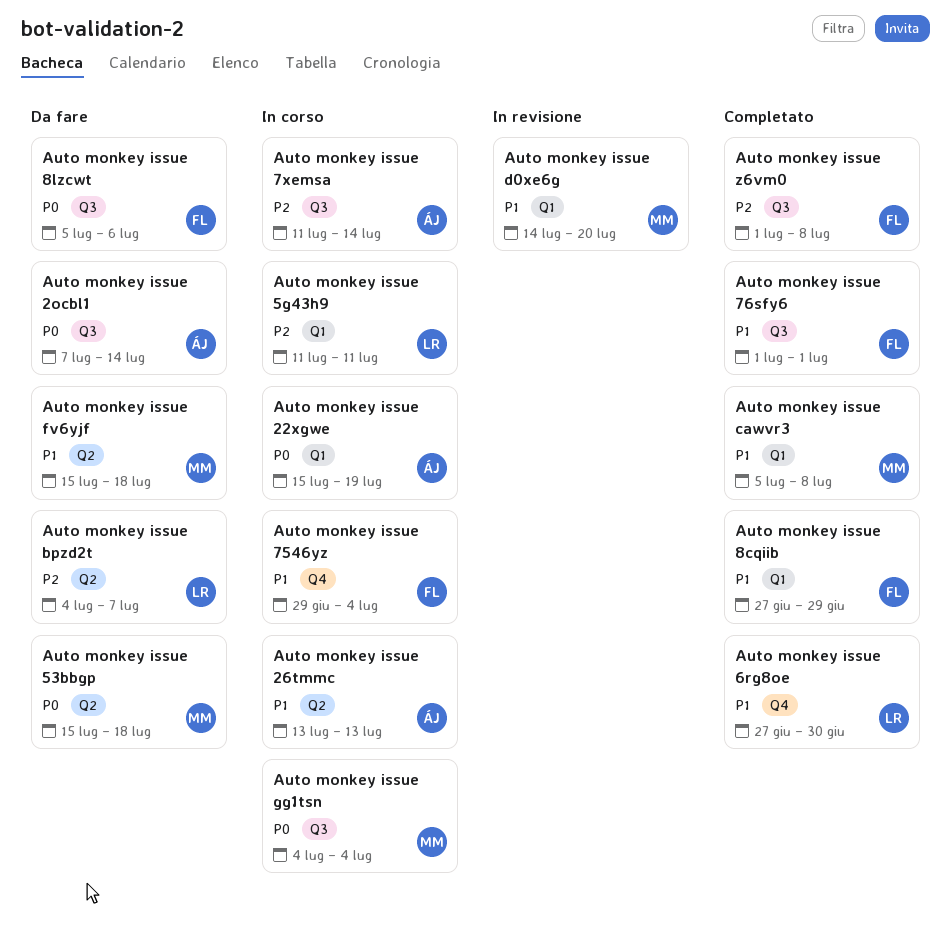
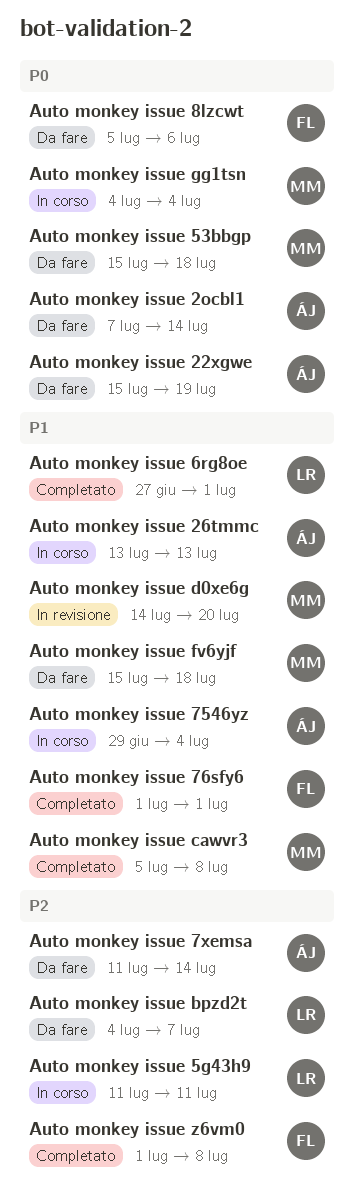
Auto monkey issue 22xgwe, status: In corso -> Da fare
Auto monkey issue 6rg8oe, due: Jun 30 -> Jul 1
Auto monkey issue 7546yz, owner: FL -> ÁJ
Auto monkey issue 7xemsa, status: In corso -> Da fare
Auto monkey issue 8cqiib: present -> none

